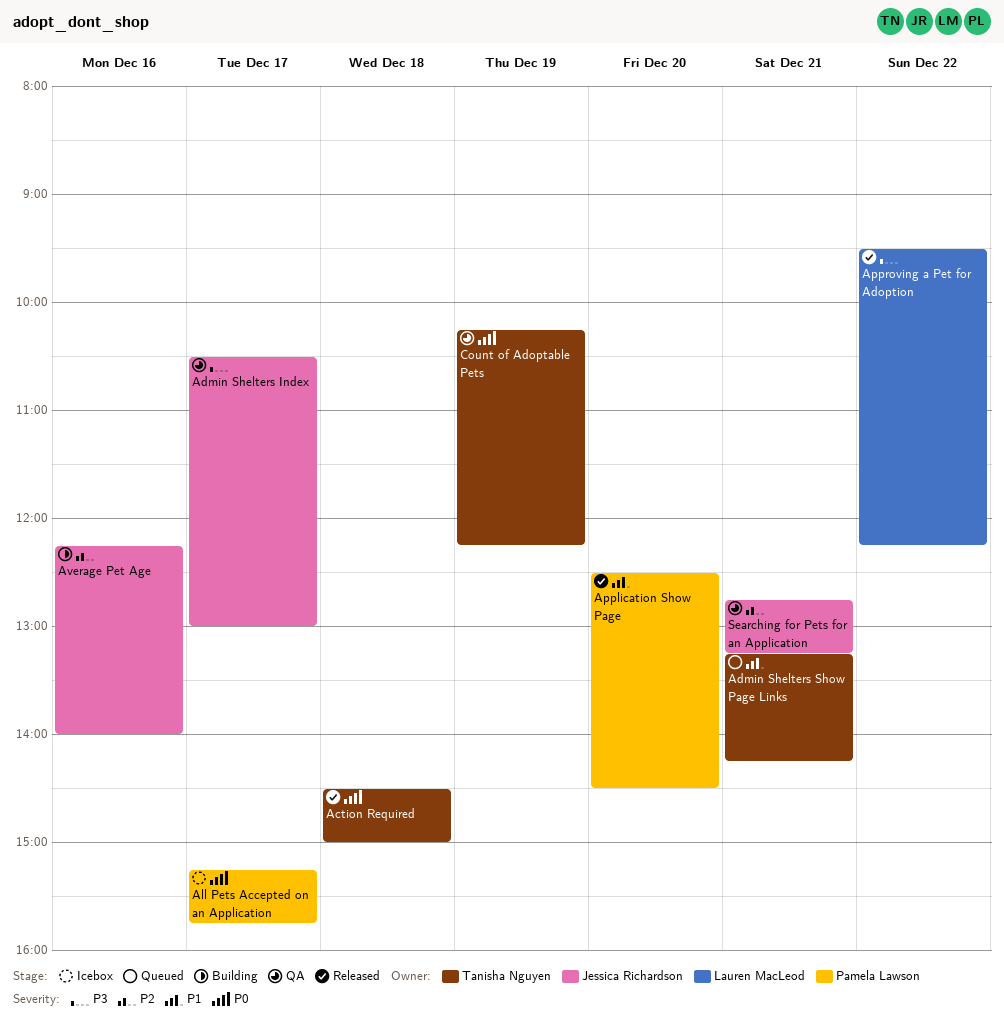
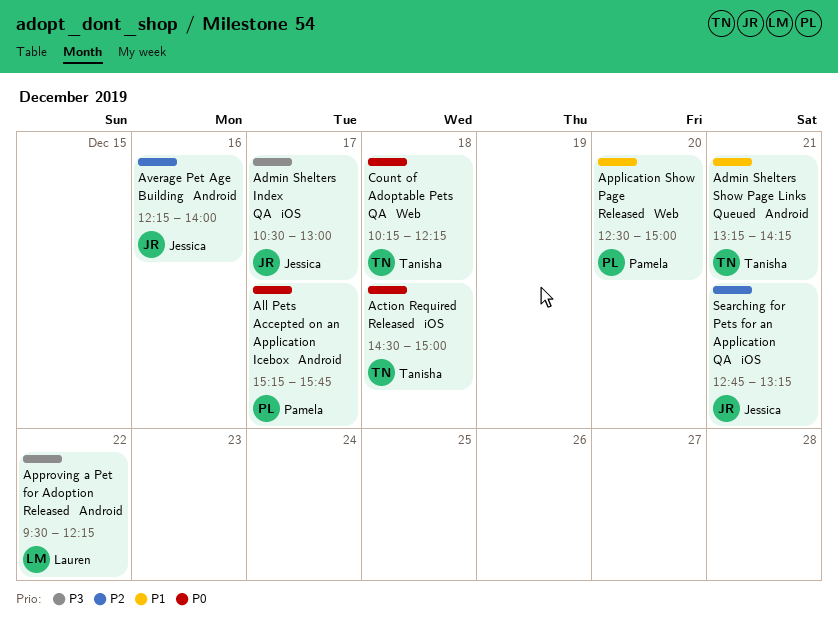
Application Show Page, ends: 14:30 -> 15:00
Count of Adoptable Pets, day: Dec 19 -> Dec 18

